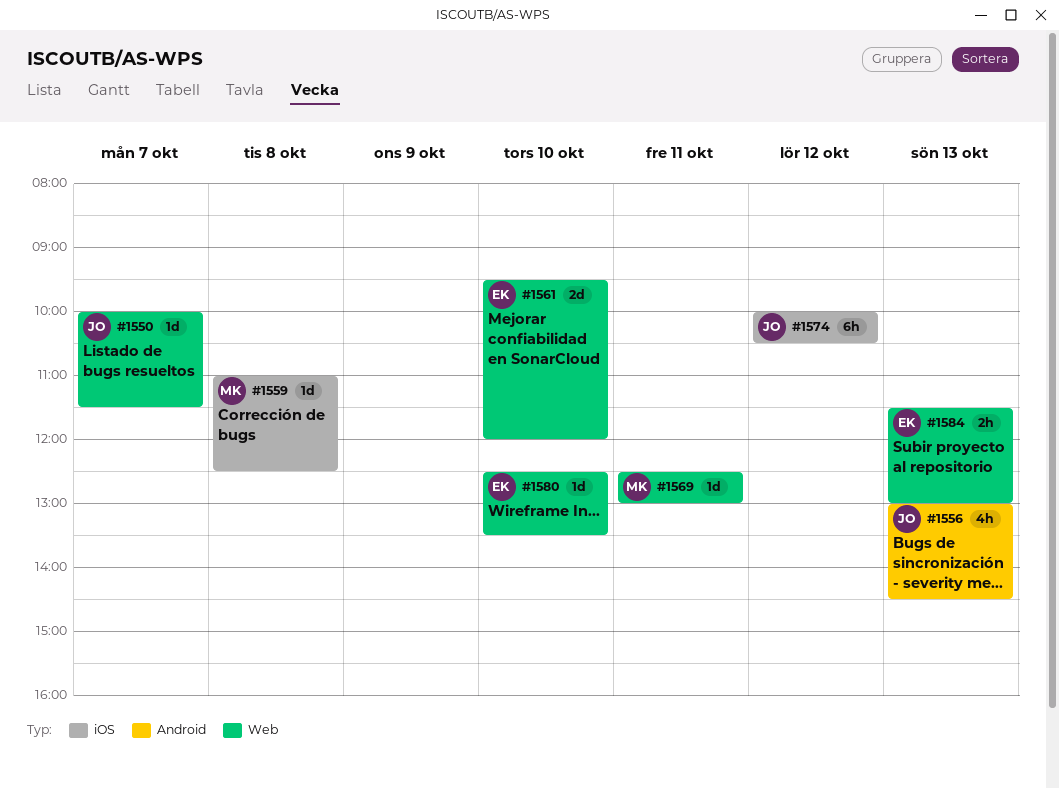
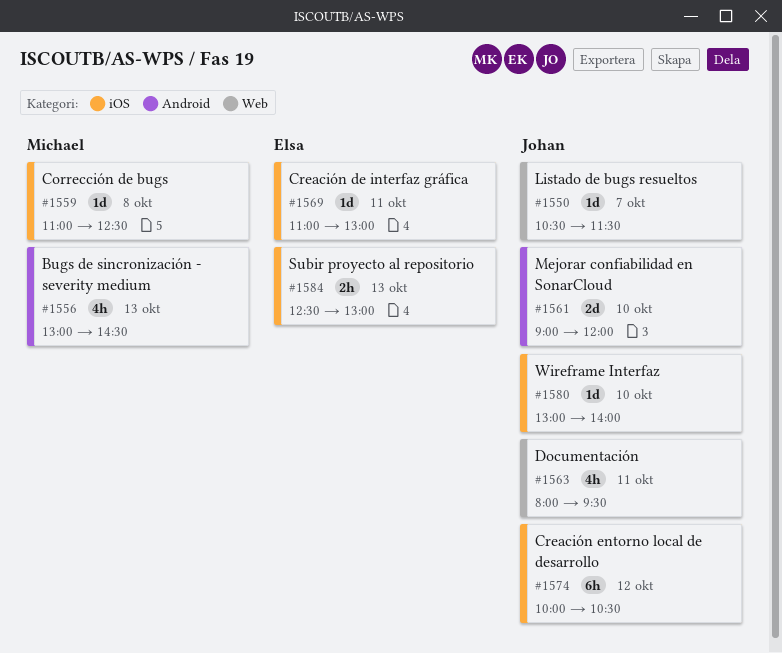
#1550, begins: 10:00 -> 10:30
#1556, owner: Johan -> Michael
#1561, owner: Elsa -> Johan
#1561, label: Web -> Android
#1561, begins: 09:30 -> 09:00
#1563: none -> present
#1569, owner: Michael -> Elsa
#1569, label: Web -> iOS
#1569, begins: 12:30 -> 11:00
#1580, owner: Elsa -> Johan
#1580, label: Web -> iOS
#1580, begins: 12:30 -> 13:00
#1580, ends: 13:30 -> 14:00
#1584, label: Web -> iOS
#1584, begins: 11:30 -> 12:30

